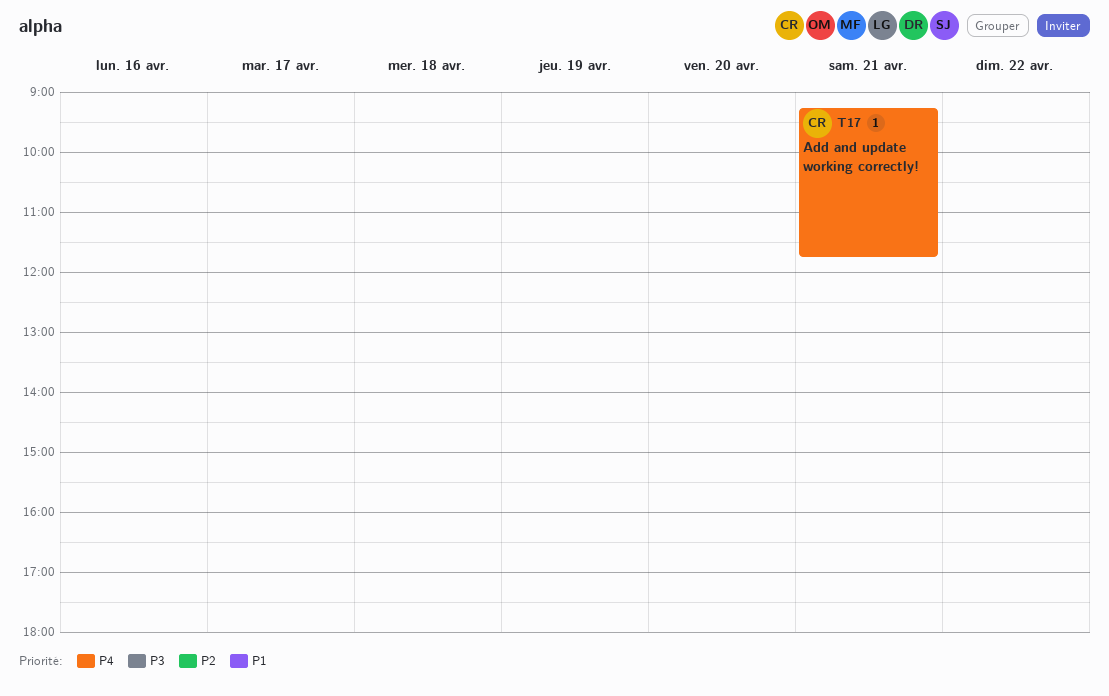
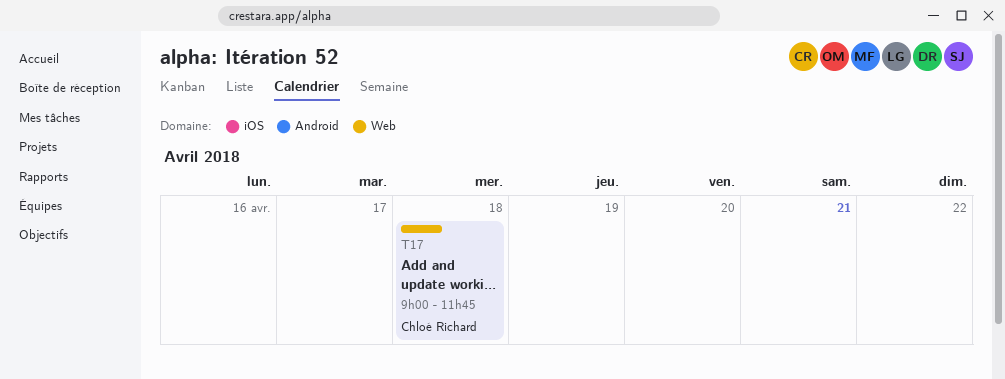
T17, day: Apr 21 -> Apr 18
T17, begins: 09:15 -> 09:00

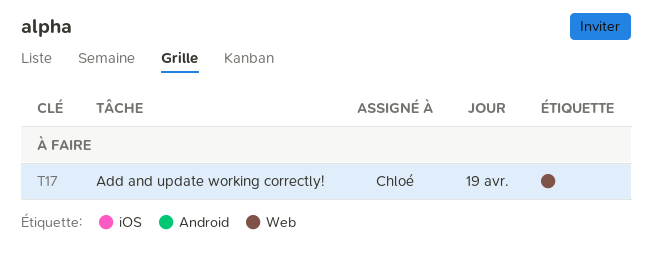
T17, day: Apr 18 -> Apr 19

